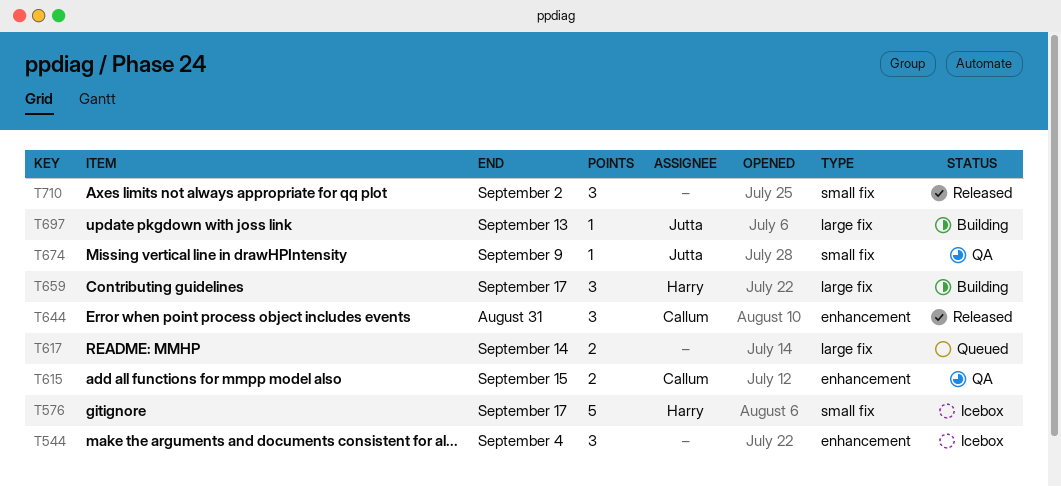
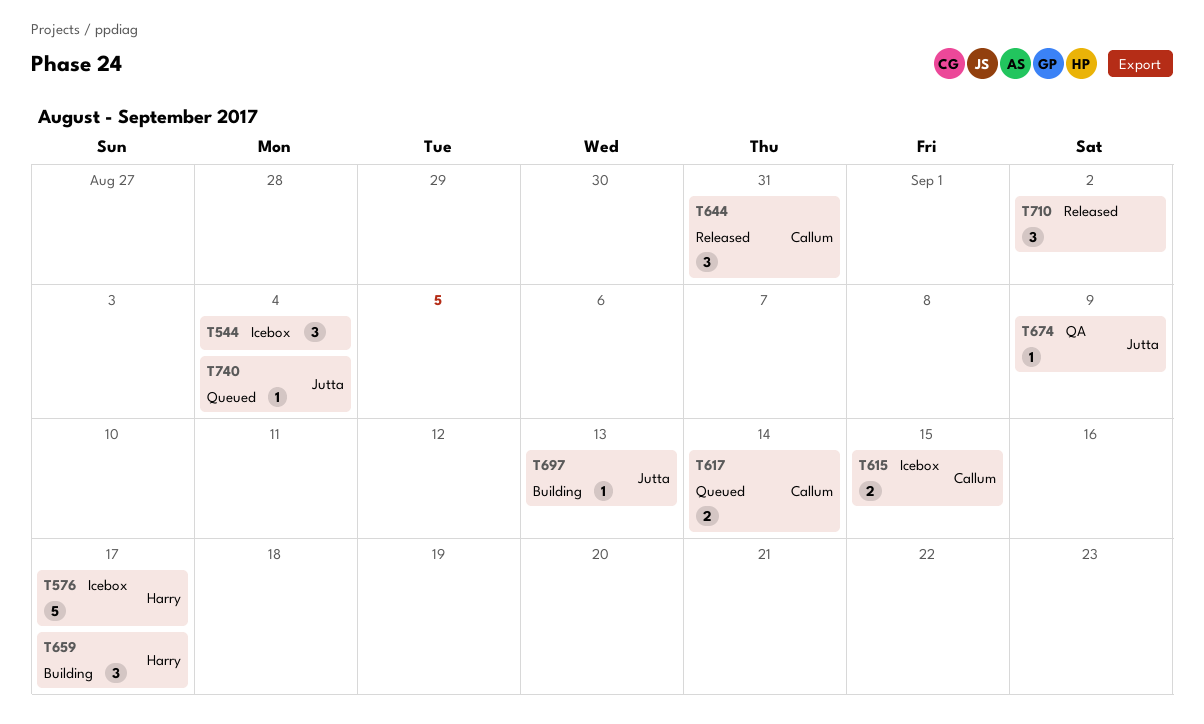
T615, status: QA -> Icebox
T617, owner: none -> Callum
T740: none -> present

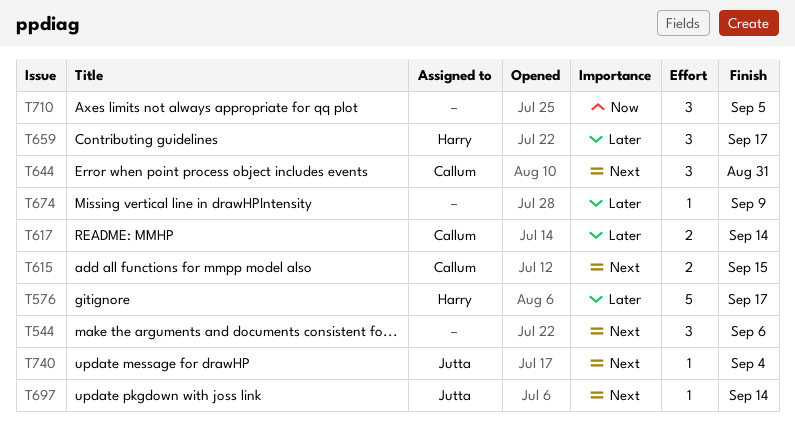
T544, due: Sep 4 -> Sep 6
T674, owner: Jutta -> none
T697, due: Sep 13 -> Sep 14
T710, due: Sep 2 -> Sep 5

